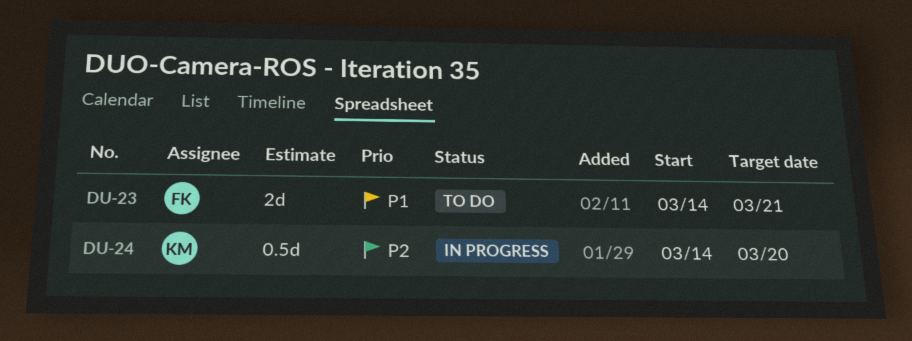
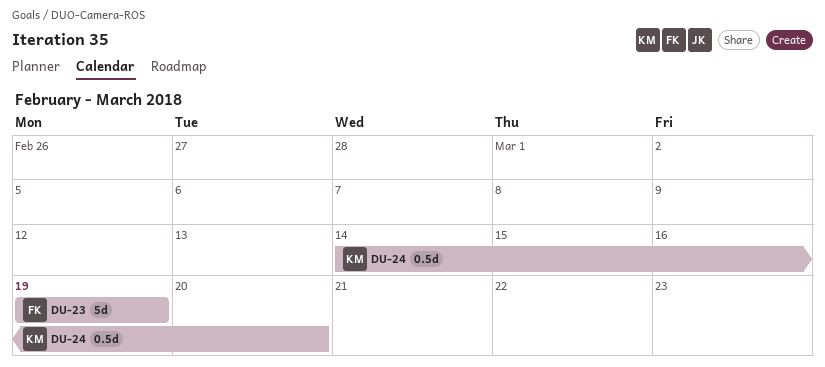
DU-23, estimate: 2d -> 5d
DU-23, start: Mar 14 -> Mar 19
DU-23, due: Mar 21 -> Mar 19

